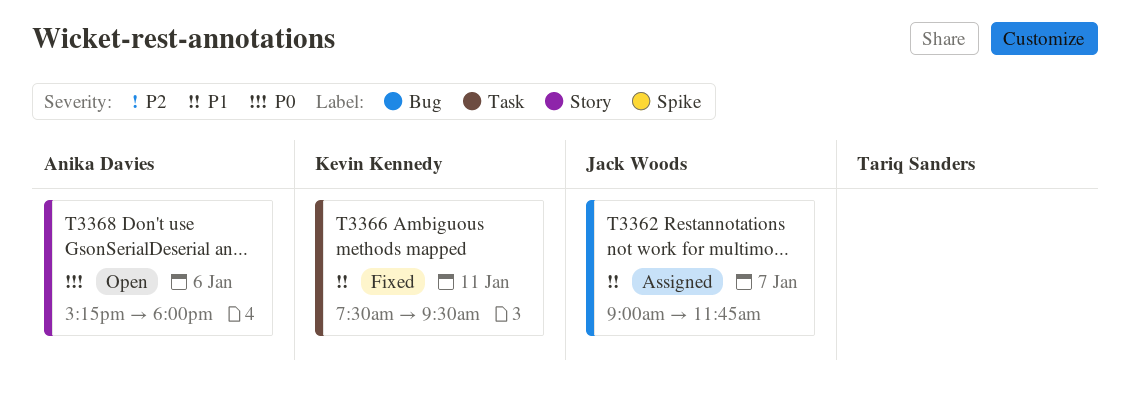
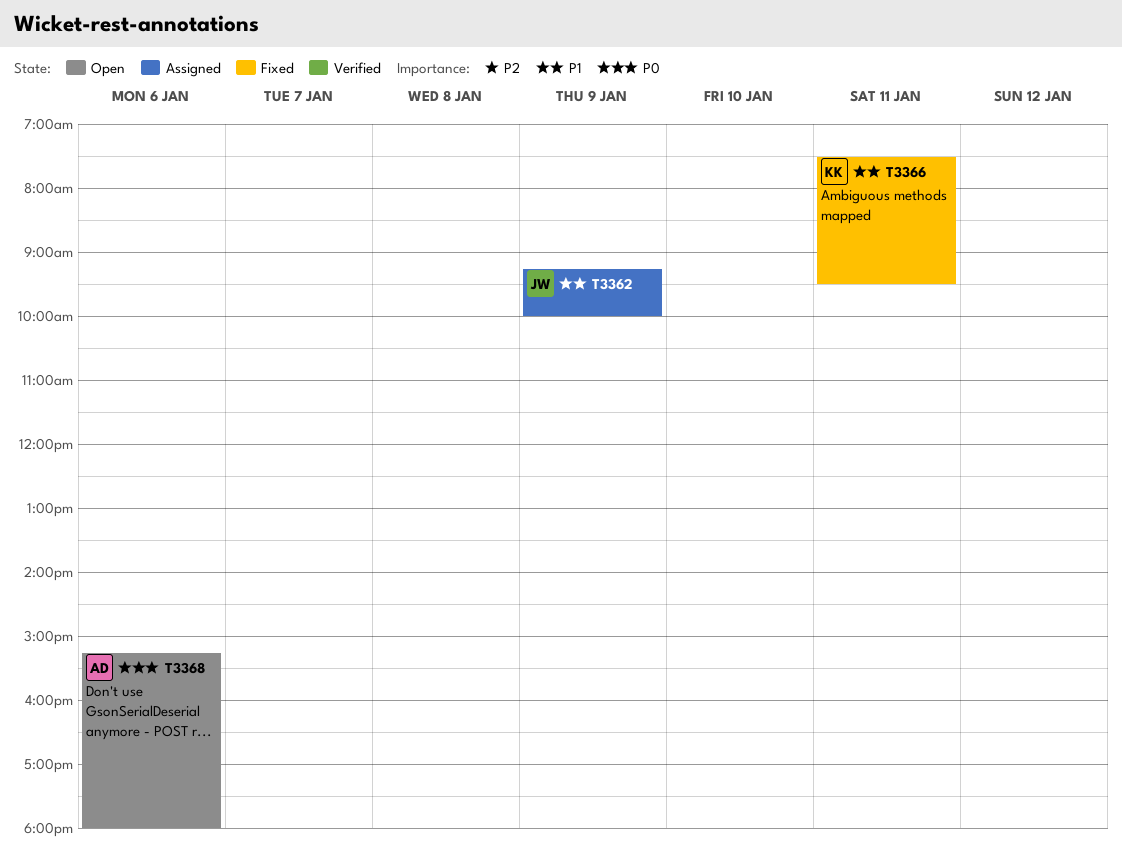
T3362, day: Jan 7 -> Jan 9
T3362, begins: 09:00 -> 09:15
T3362, ends: 11:45 -> 10:00

